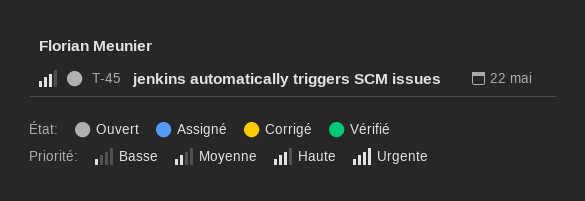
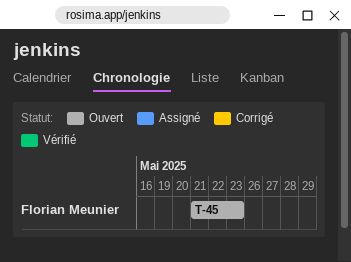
T-45, due: May 22 -> May 23

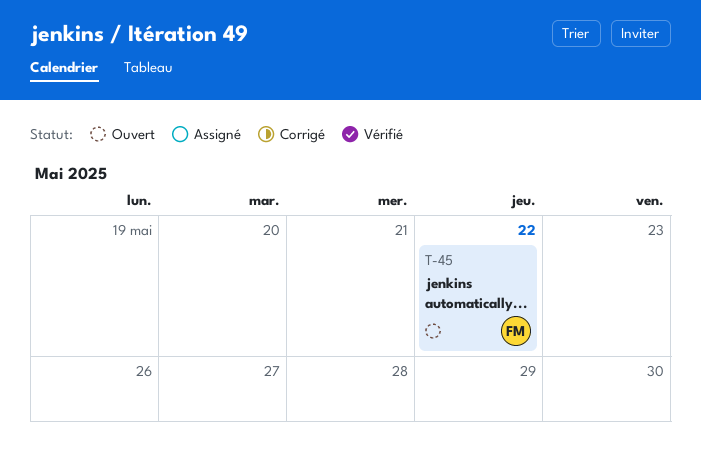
T-45, due: May 23 -> May 22

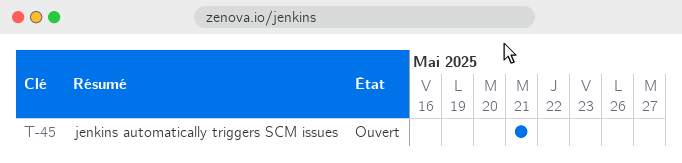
T-45, due: May 22 -> May 21

